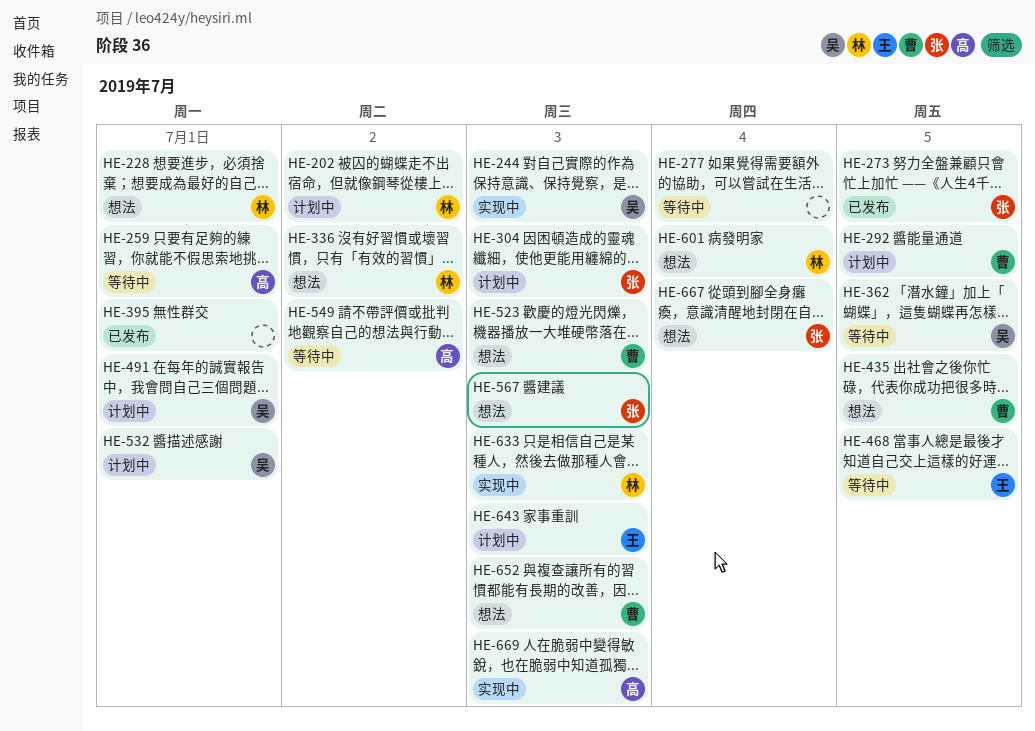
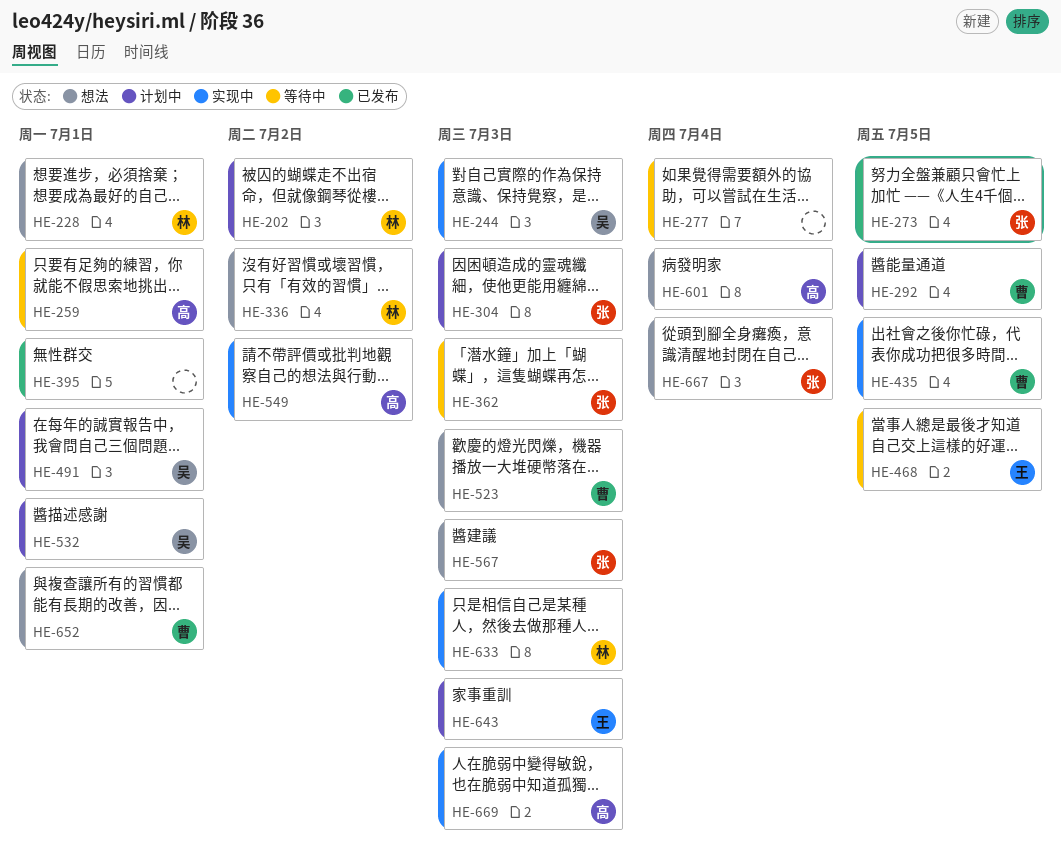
HE-362, owner: 吴 -> 张
HE-362, due: Jul 5 -> Jul 3
HE-435, status: 想法 -> 实现中
HE-549, status: 等待中 -> 实现中
HE-601, owner: 林 -> 高
HE-652, due: Jul 3 -> Jul 1

